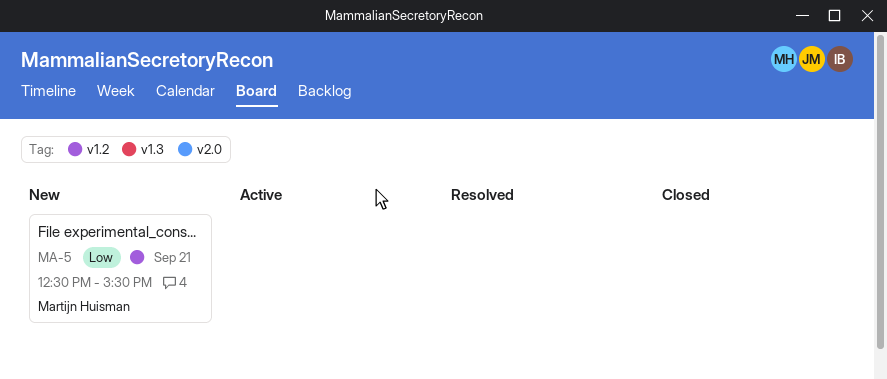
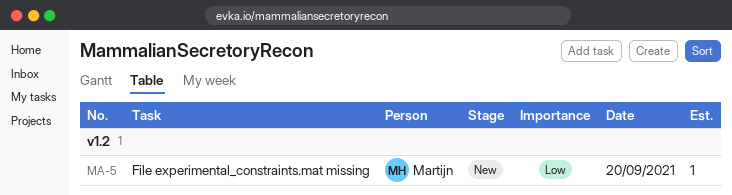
MA-5, day: Sep 21 -> Sep 20

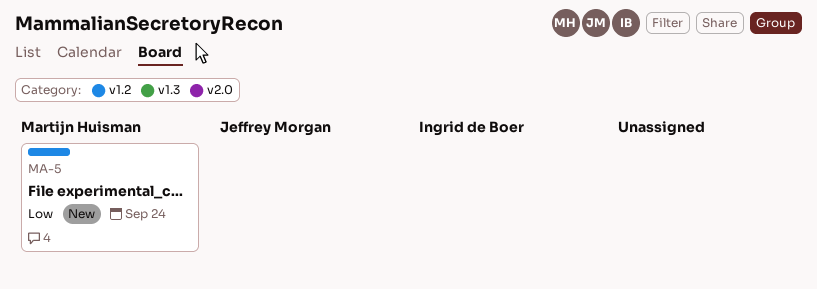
MA-5, day: Sep 20 -> Sep 24

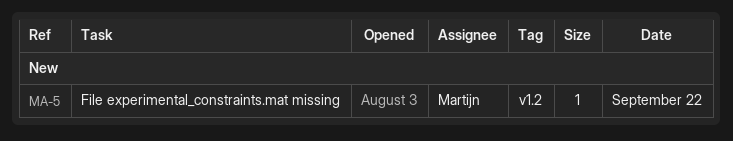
MA-5, day: Sep 24 -> Sep 22

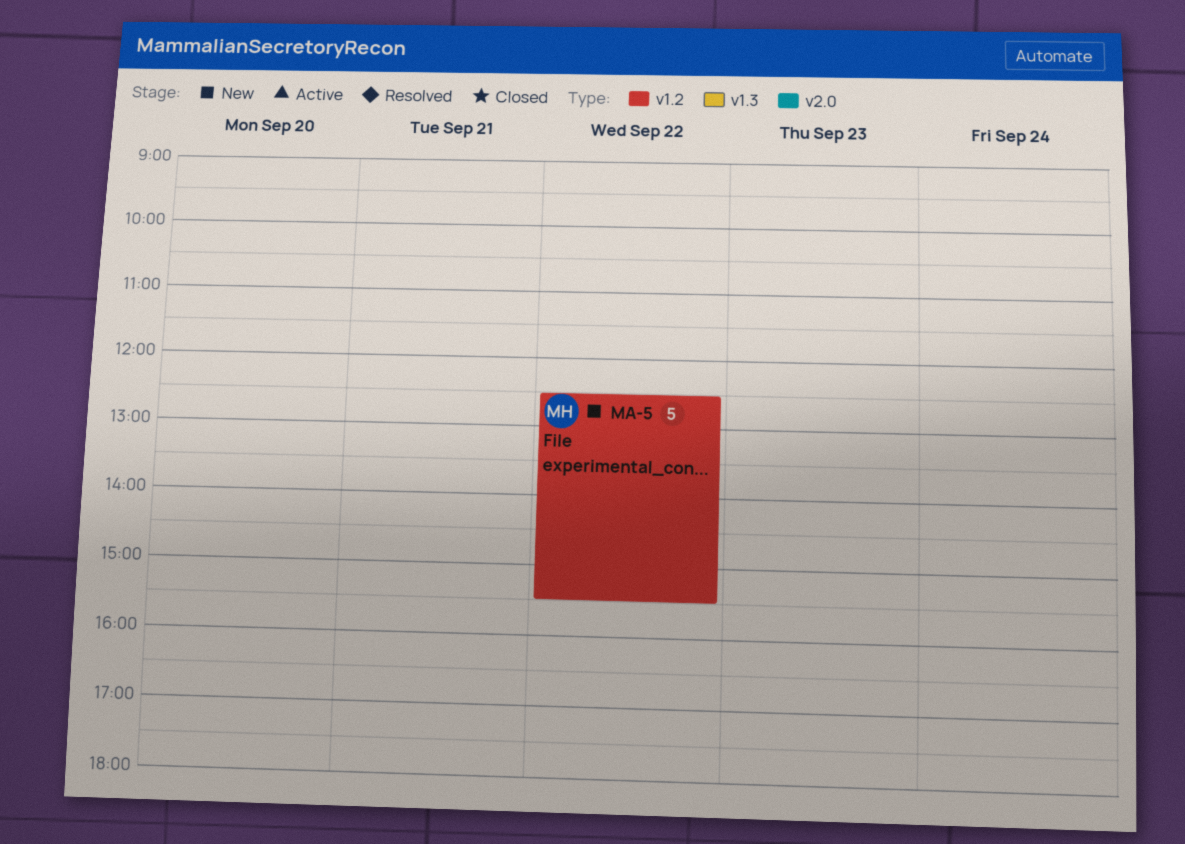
MA-5, estimate: 1 -> 5

